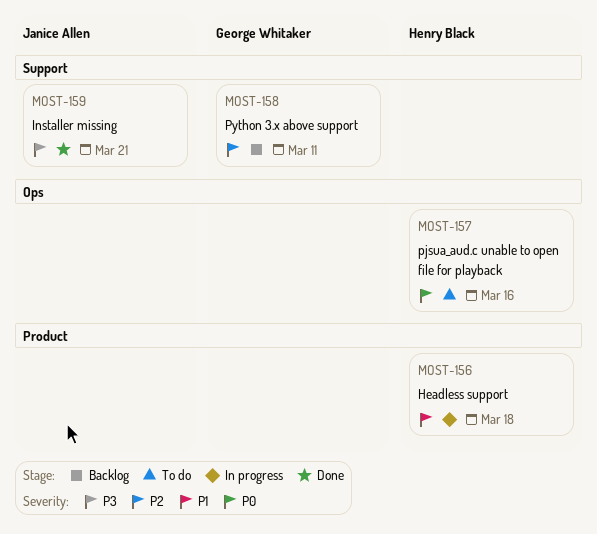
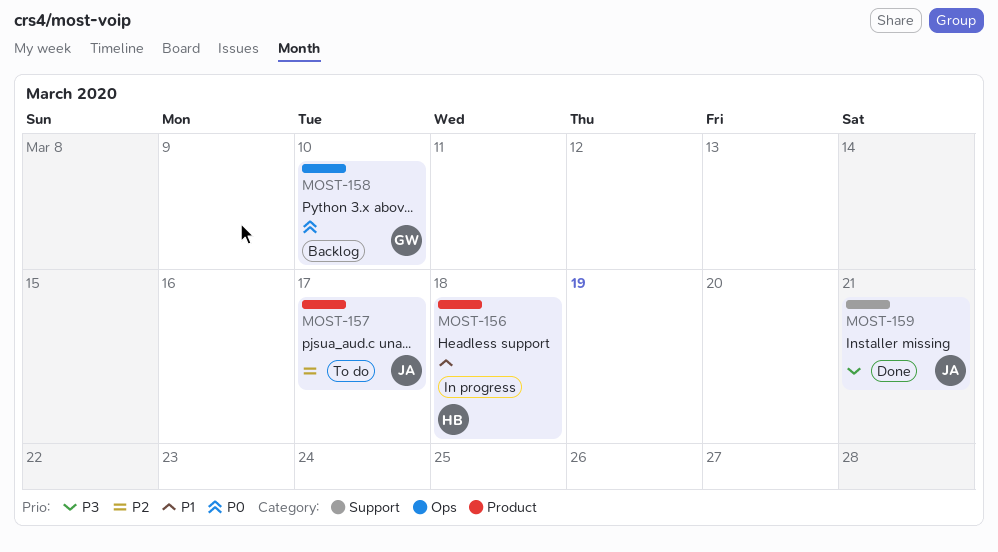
MOST-157, owner: Henry Black -> Janice Allen
MOST-157, priority: P0 -> P2
MOST-157, label: Ops -> Product
MOST-157, due: Mar 16 -> Mar 17
MOST-158, priority: P2 -> P0
MOST-158, label: Support -> Ops
MOST-158, due: Mar 11 -> Mar 10

